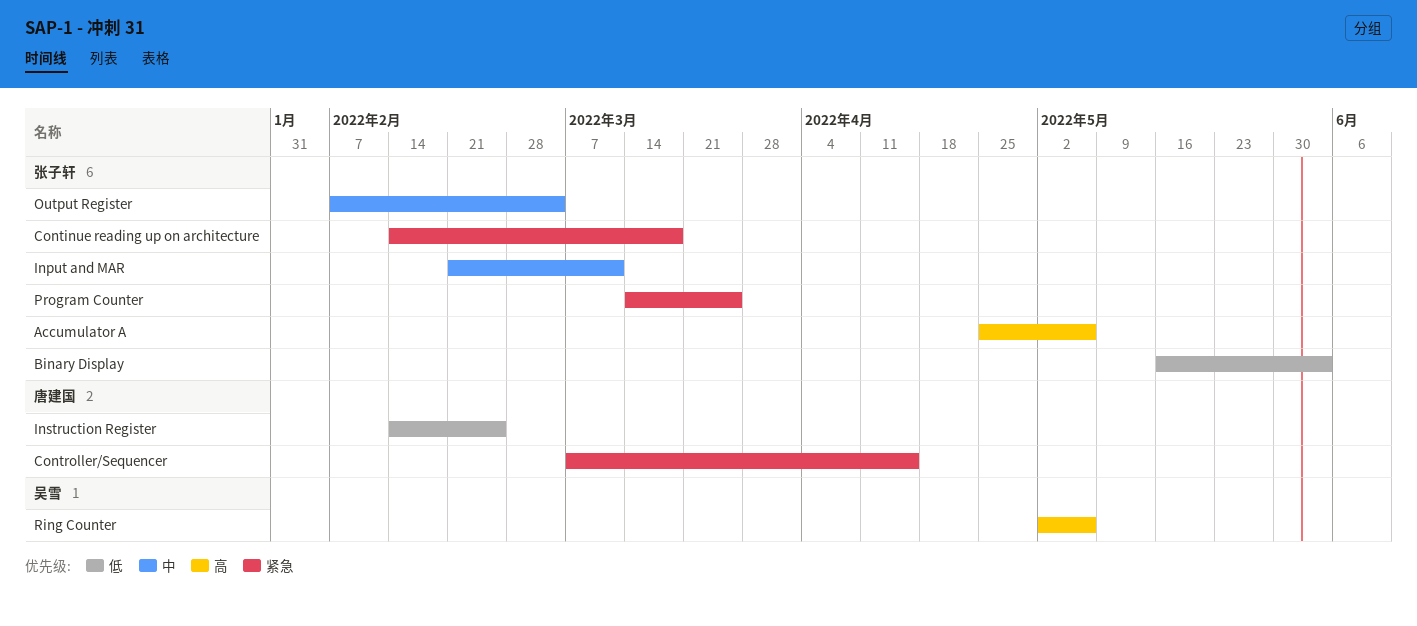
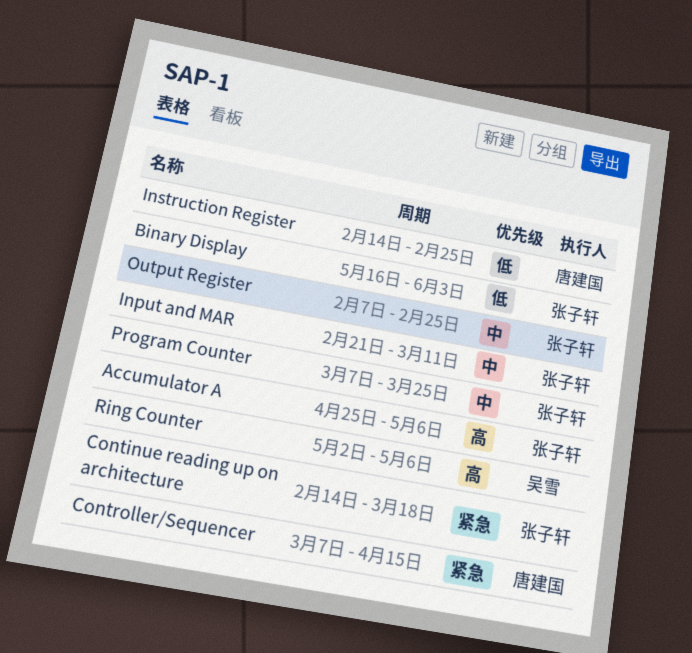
Output Register, due: Mar 4 -> Feb 25
Program Counter, priority: 紧急 -> 中
Program Counter, start: Mar 14 -> Mar 7

